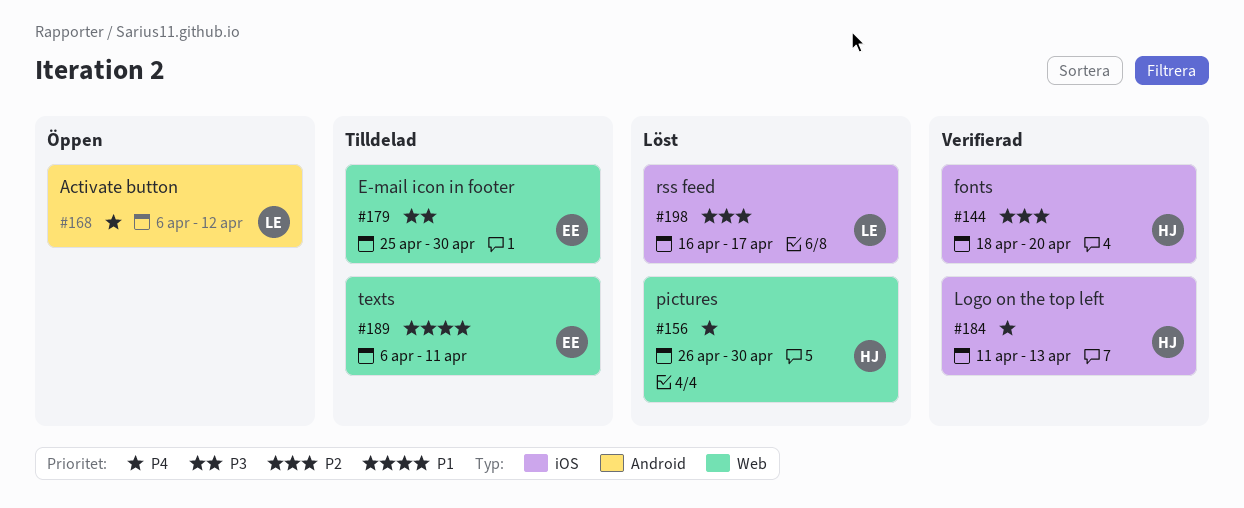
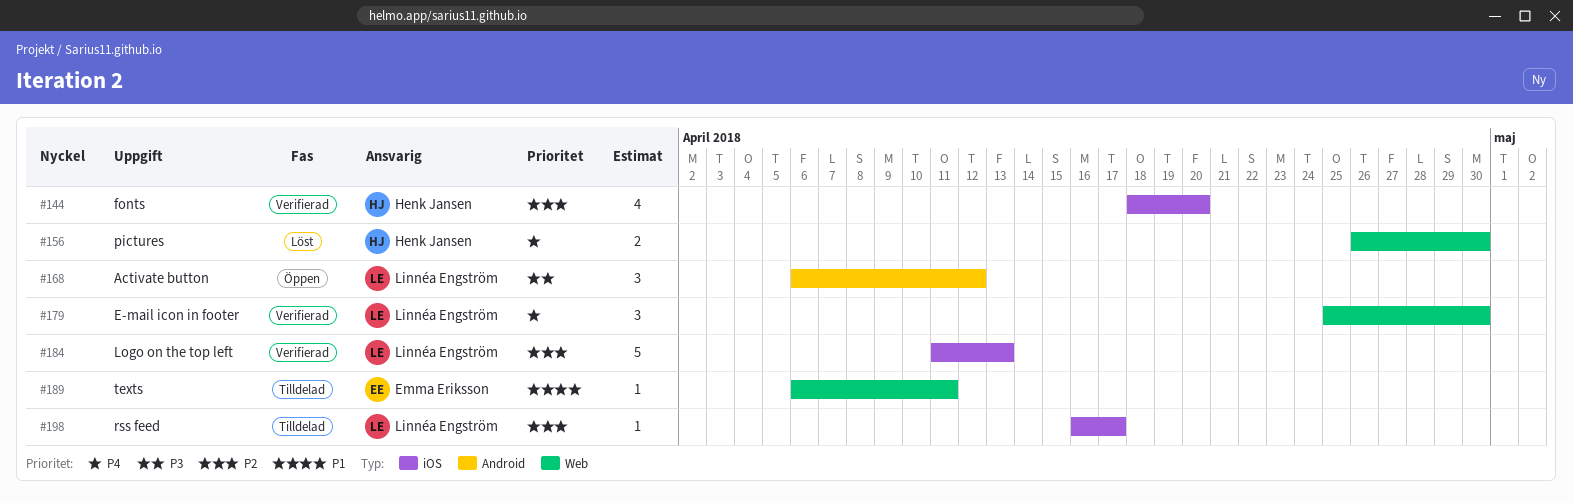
#168, priority: P4 -> P3
#179, status: Tilldelad -> Verifierad
#179, owner: Emma Eriksson -> Linnéa Engström
#179, priority: P3 -> P4
#184, owner: Henk Jansen -> Linnéa Engström
#184, priority: P4 -> P2
#198, status: Löst -> Tilldelad

